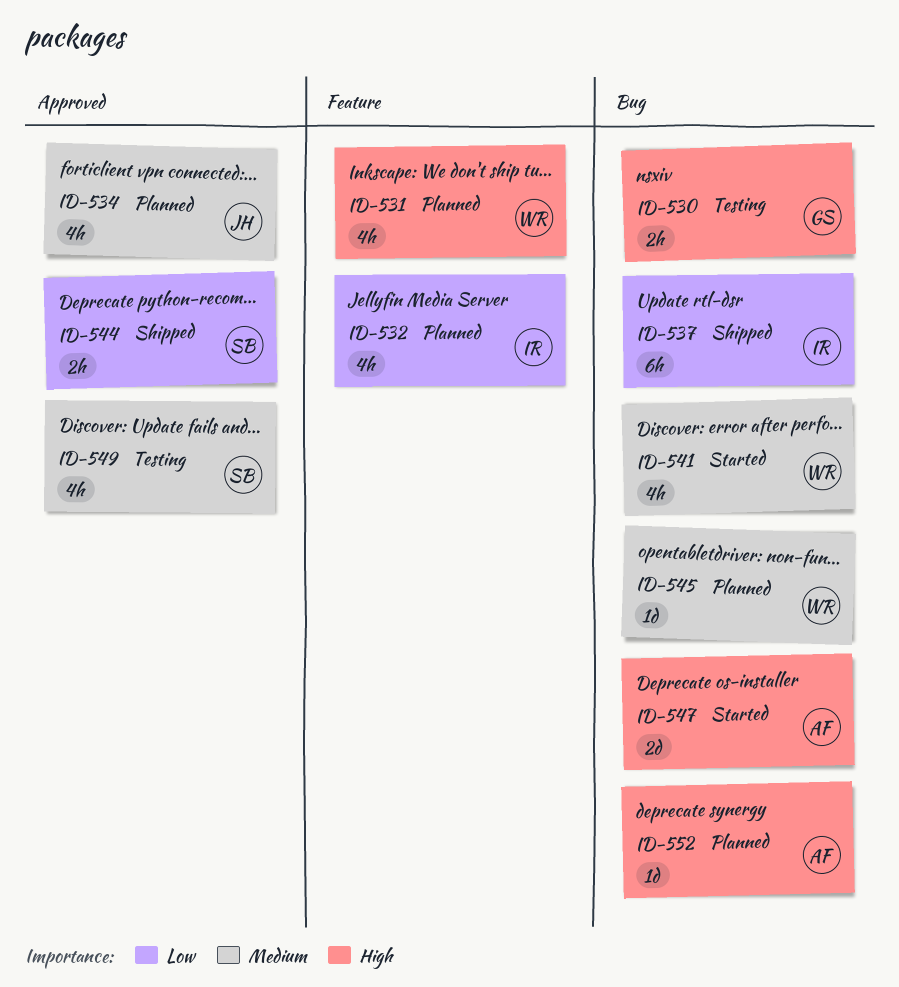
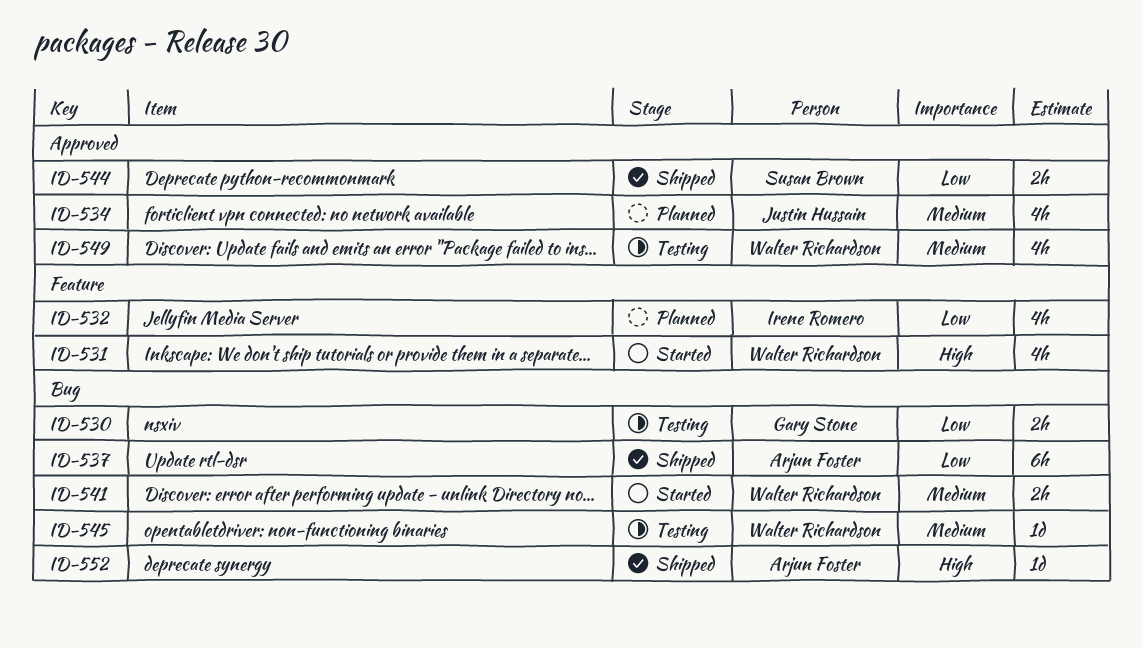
ID-530, priority: High -> Low
ID-531, status: Planned -> Started
ID-537, owner: Irene Romero -> Arjun Foster
ID-541, estimate: 4h -> 2h
ID-545, status: Planned -> Testing
ID-547: present -> none
ID-549, owner: Susan Brown -> Walter Richardson
ID-552, status: Planned -> Shipped

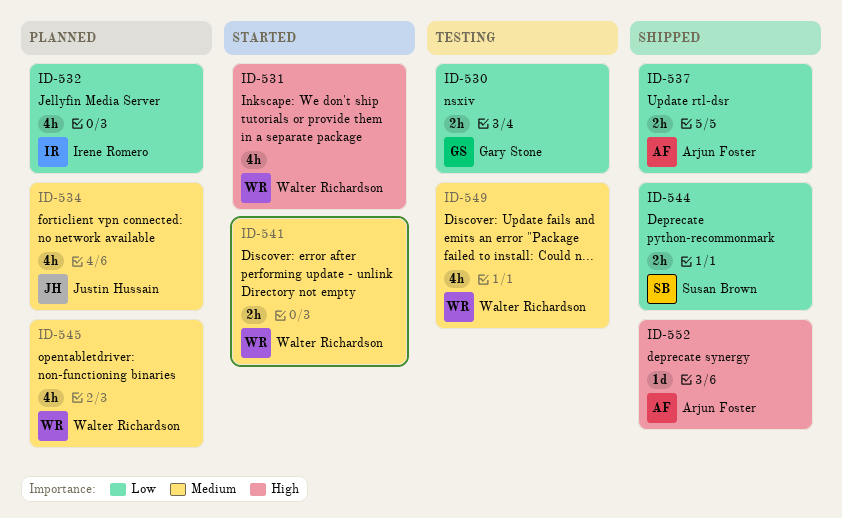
ID-537, estimate: 6h -> 2h
ID-545, status: Testing -> Planned
ID-545, estimate: 1d -> 4h

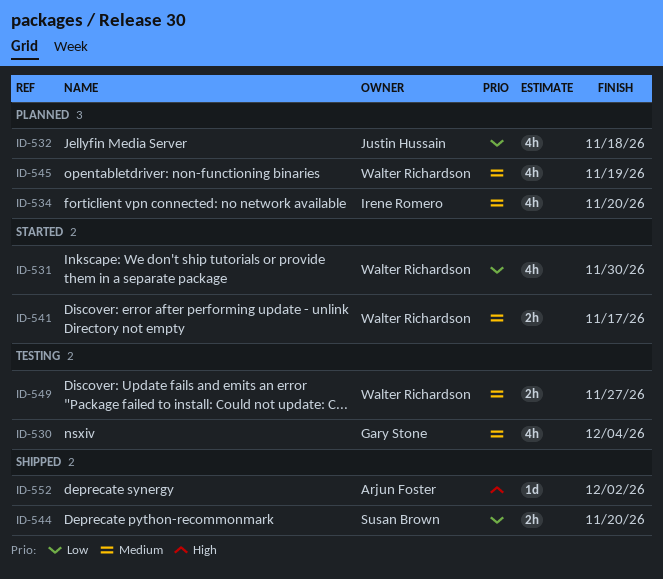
ID-530, priority: Low -> Medium
ID-530, estimate: 2h -> 4h
ID-531, priority: High -> Low
ID-532, owner: Irene Romero -> Justin Hussain
ID-534, owner: Justin Hussain -> Irene Romero
ID-537: present -> none
ID-549, estimate: 4h -> 2h

